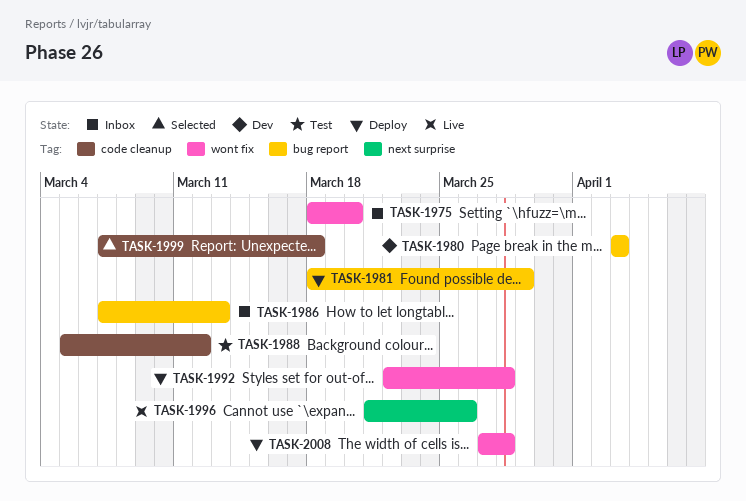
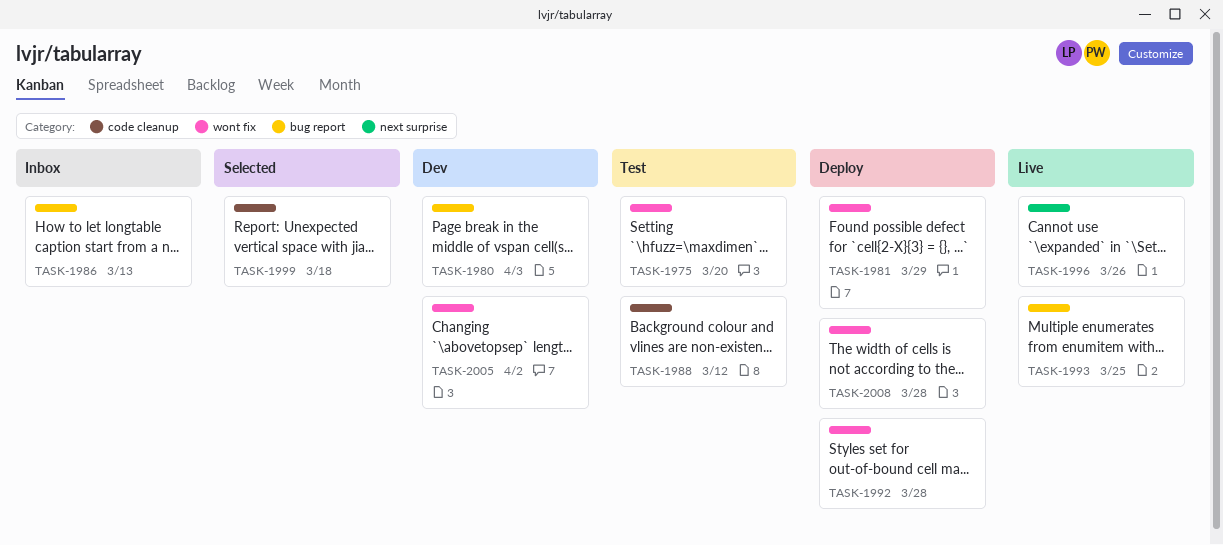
TASK-1975, status: Inbox -> Test
TASK-1981, label: bug report -> wont fix
TASK-1993: none -> present
TASK-2005: none -> present

